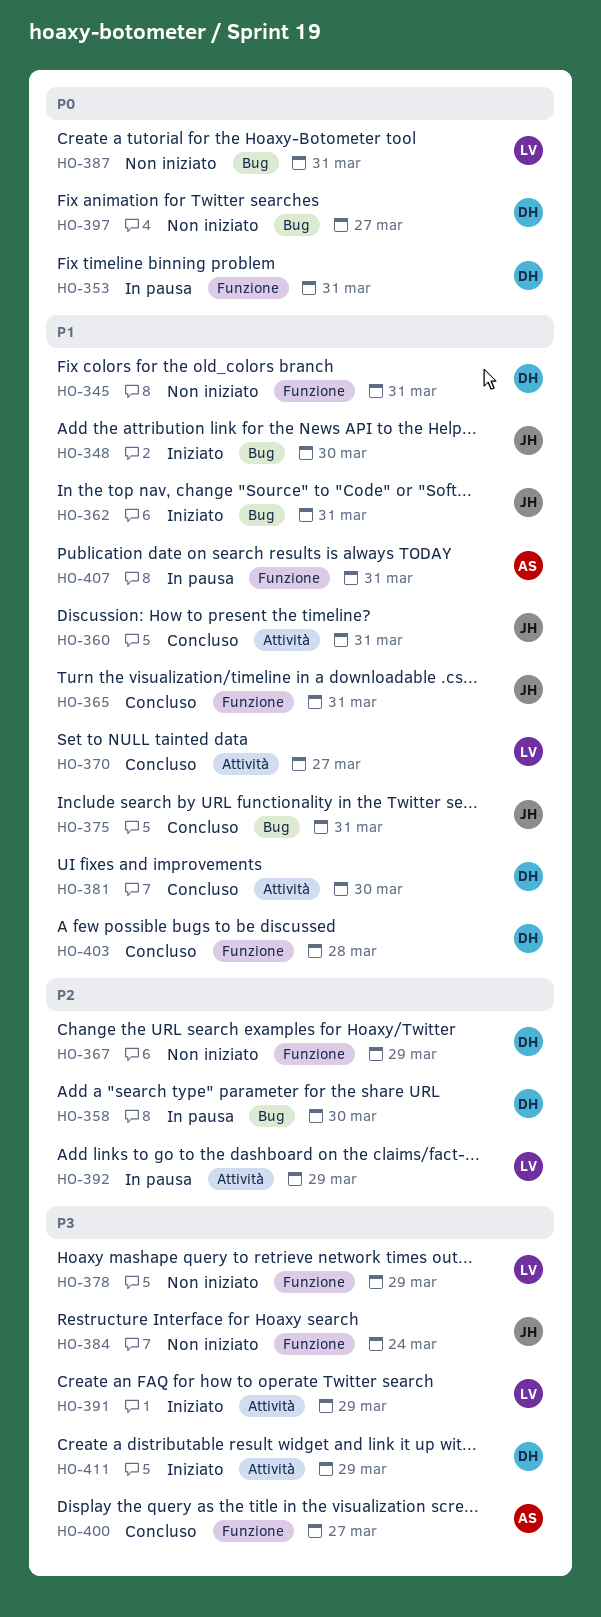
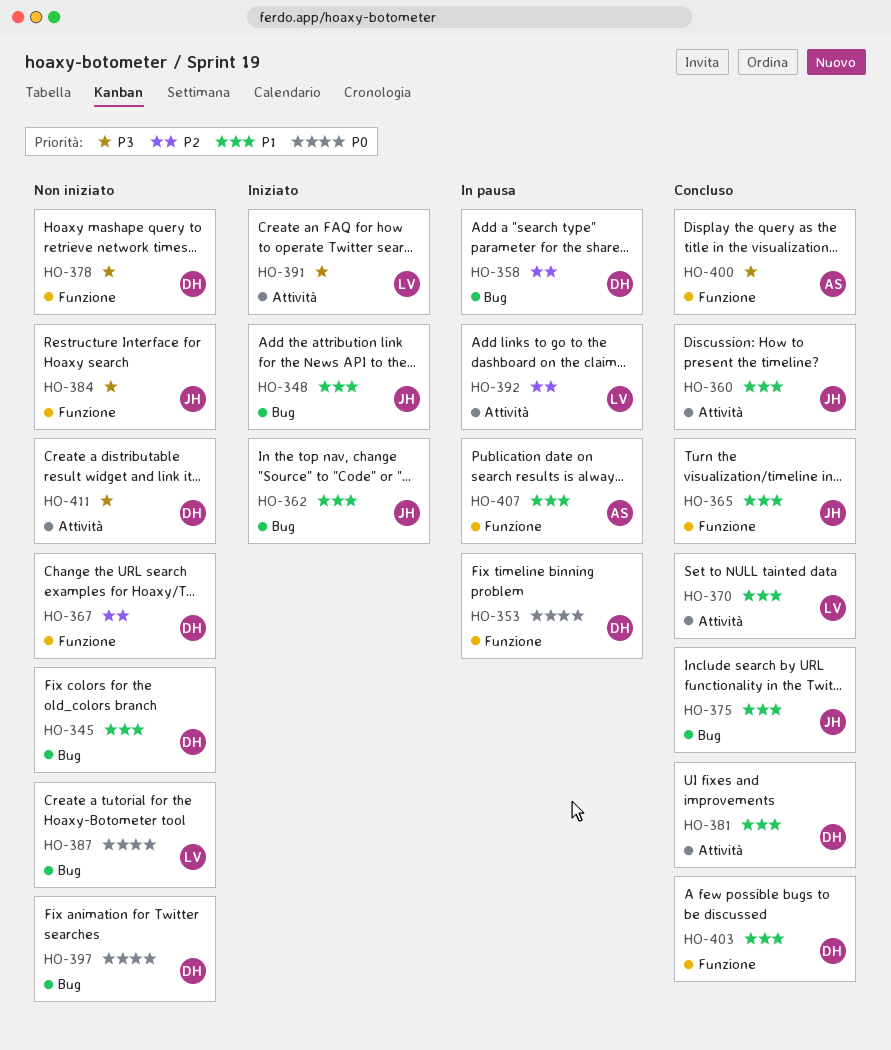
HO-345, label: Funzione -> Bug
HO-378, owner: LV -> DH
HO-411, status: Iniziato -> Non iniziato

